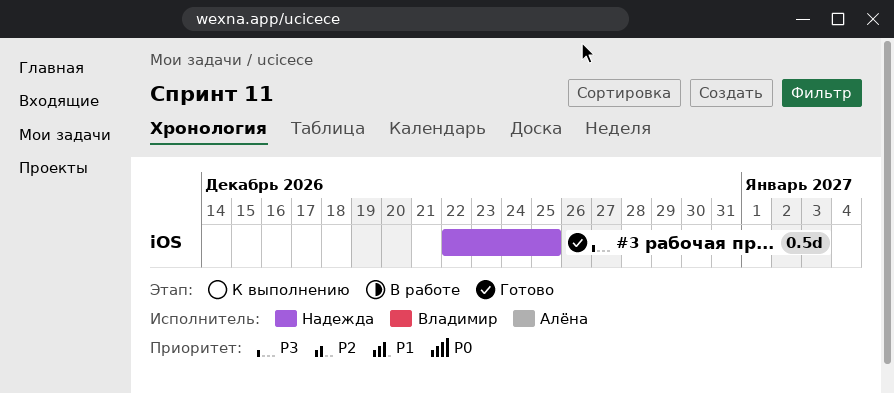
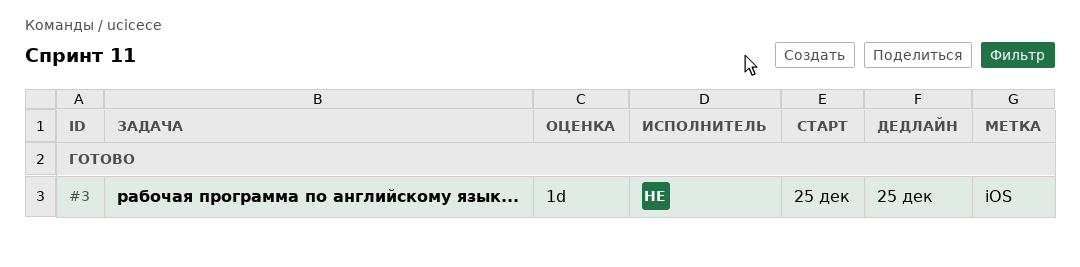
#3, estimate: 0.5d -> 1d
#3, start: Dec 22 -> Dec 25

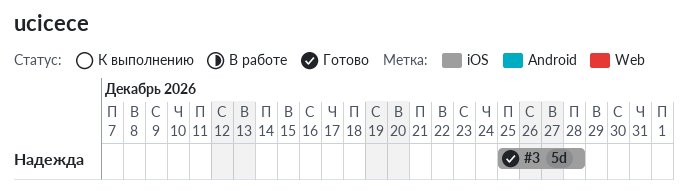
#3, estimate: 1d -> 5d
#3, due: Dec 25 -> Dec 28

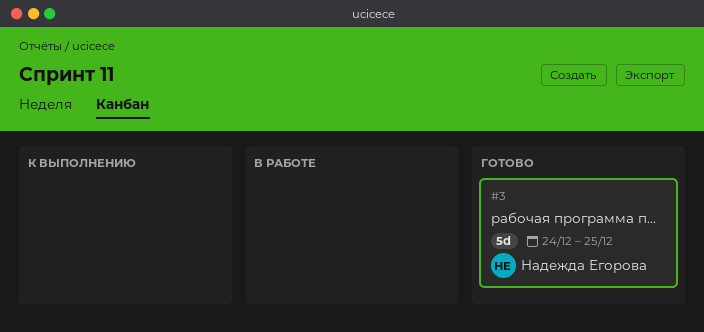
#3, start: Dec 25 -> Dec 24
#3, due: Dec 28 -> Dec 25

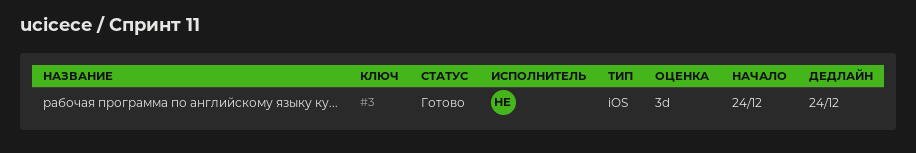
#3, estimate: 5d -> 3d
#3, due: Dec 25 -> Dec 24

